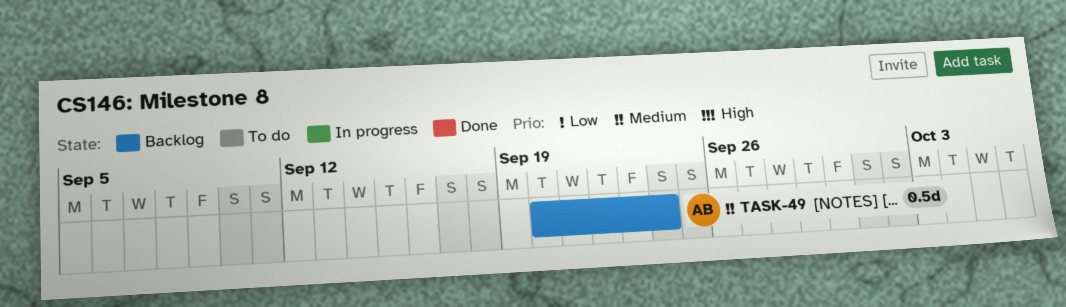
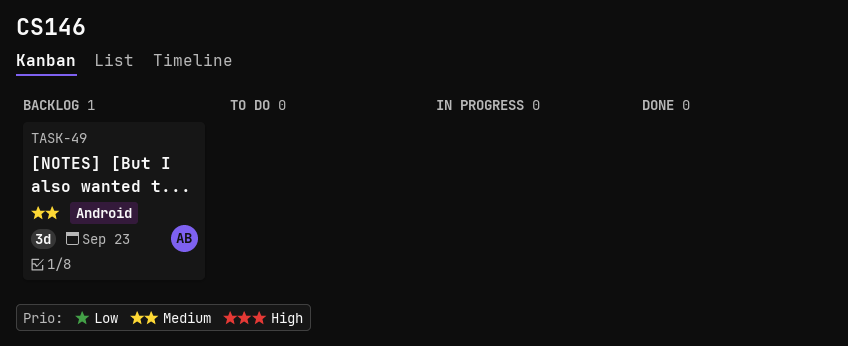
TASK-49, estimate: 0.5d -> 3d
TASK-49, due: Sep 24 -> Sep 23

